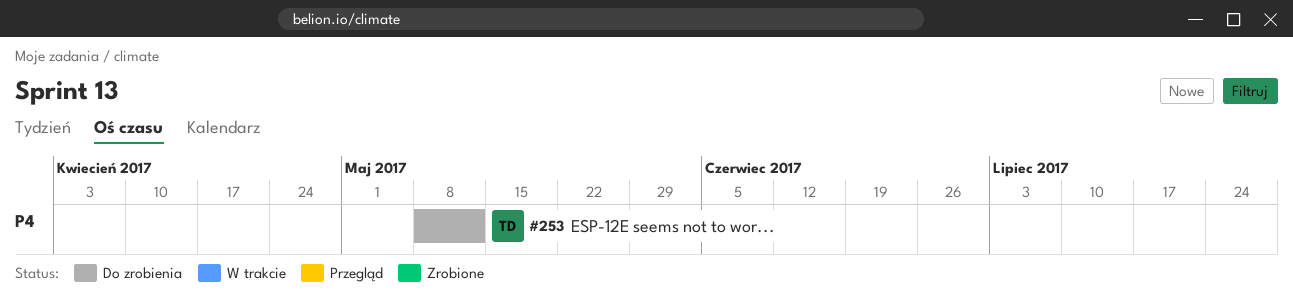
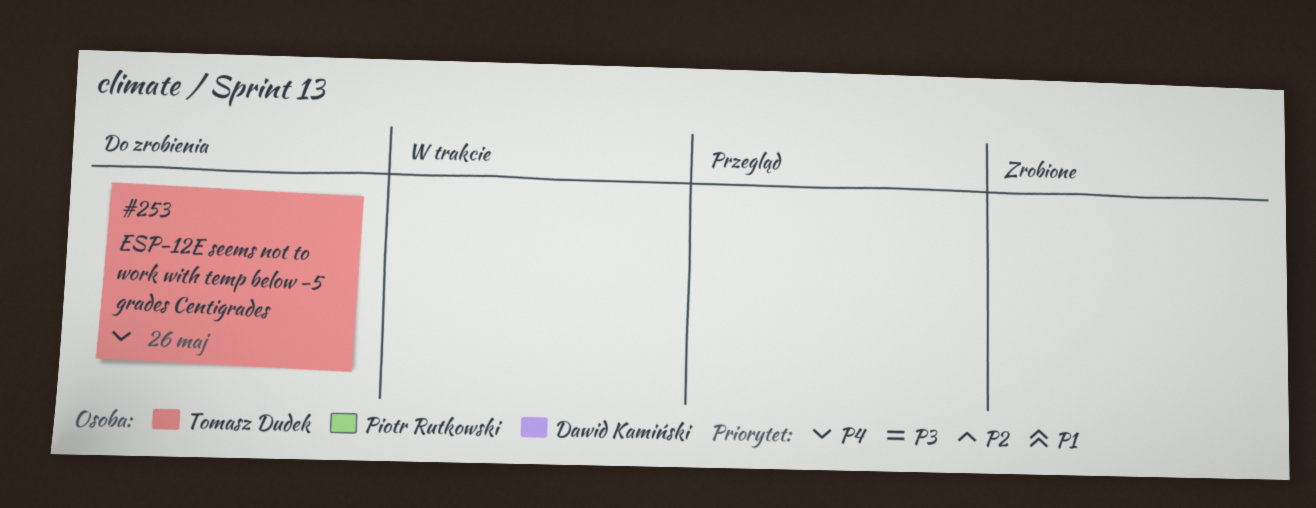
#253, due: May 12 -> May 26

